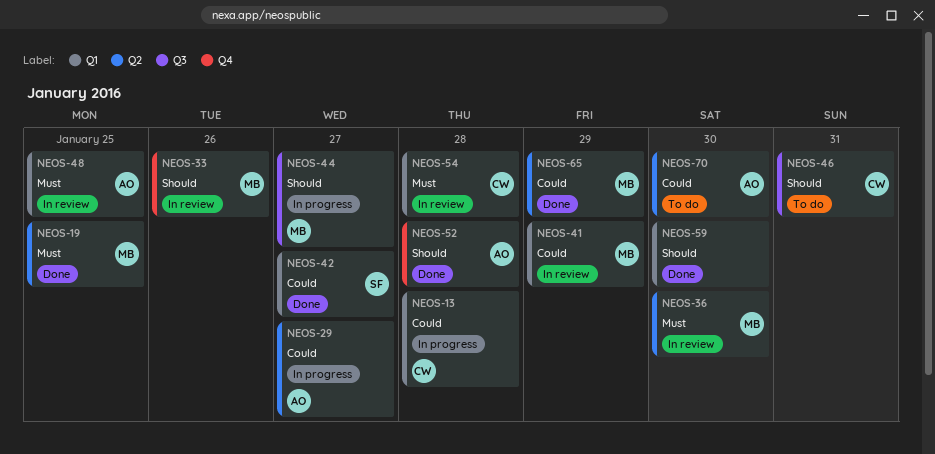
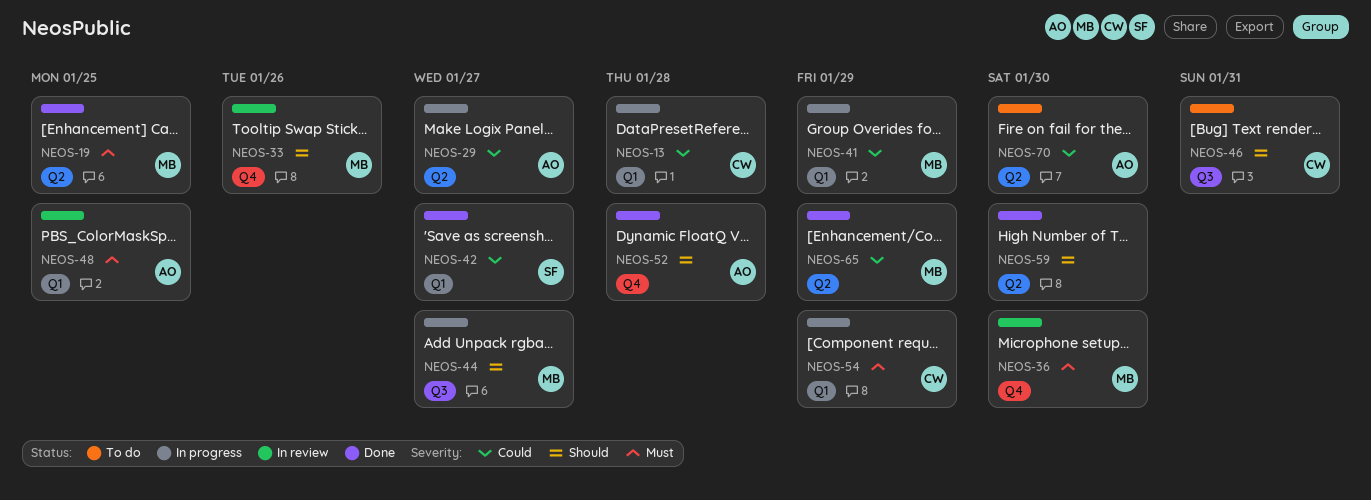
NEOS-36, label: Q2 -> Q4
NEOS-41, status: In review -> In progress
NEOS-54, status: In review -> In progress
NEOS-54, due: Jan 28 -> Jan 29
NEOS-59, label: Q1 -> Q2

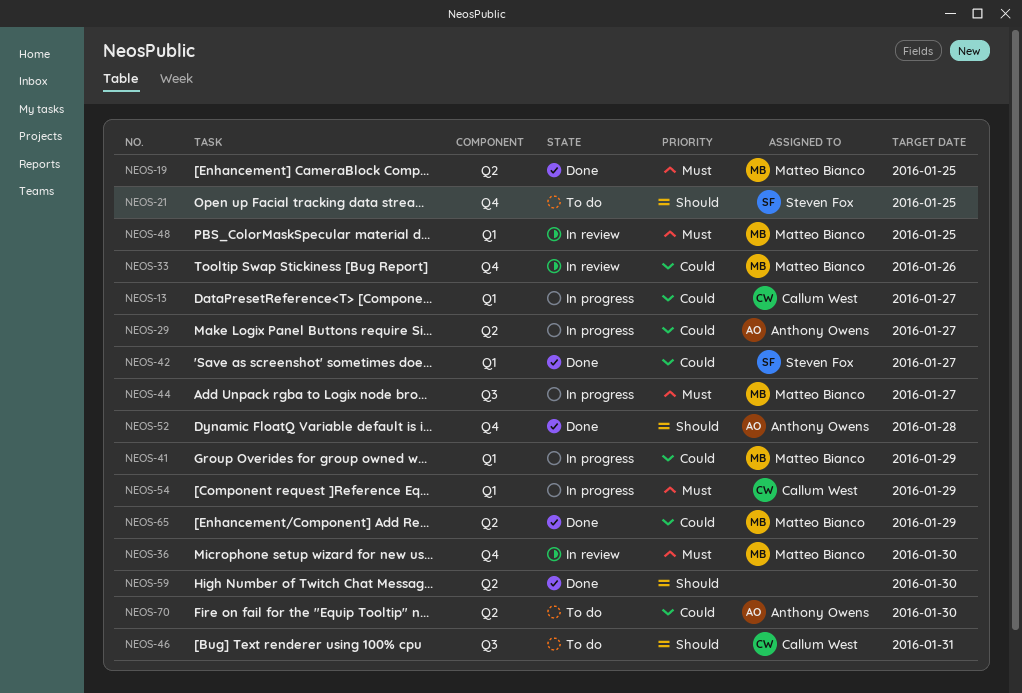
NEOS-13, due: Jan 28 -> Jan 27
NEOS-21: none -> present
NEOS-33, priority: Should -> Could
NEOS-44, priority: Should -> Must
NEOS-48, owner: Anthony Owens -> Matteo Bianco

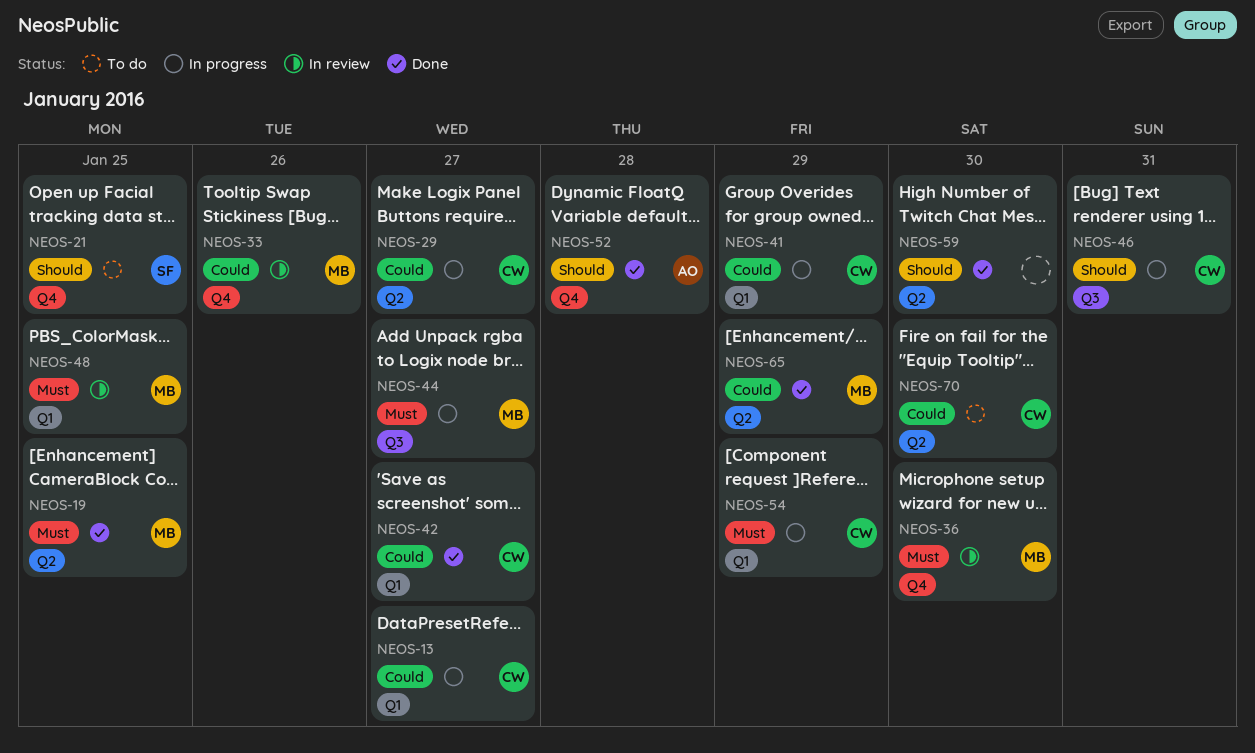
NEOS-29, owner: Anthony Owens -> Callum West
NEOS-41, owner: Matteo Bianco -> Callum West
NEOS-42, owner: Steven Fox -> Callum West
NEOS-46, status: To do -> In progress
NEOS-70, owner: Anthony Owens -> Callum West

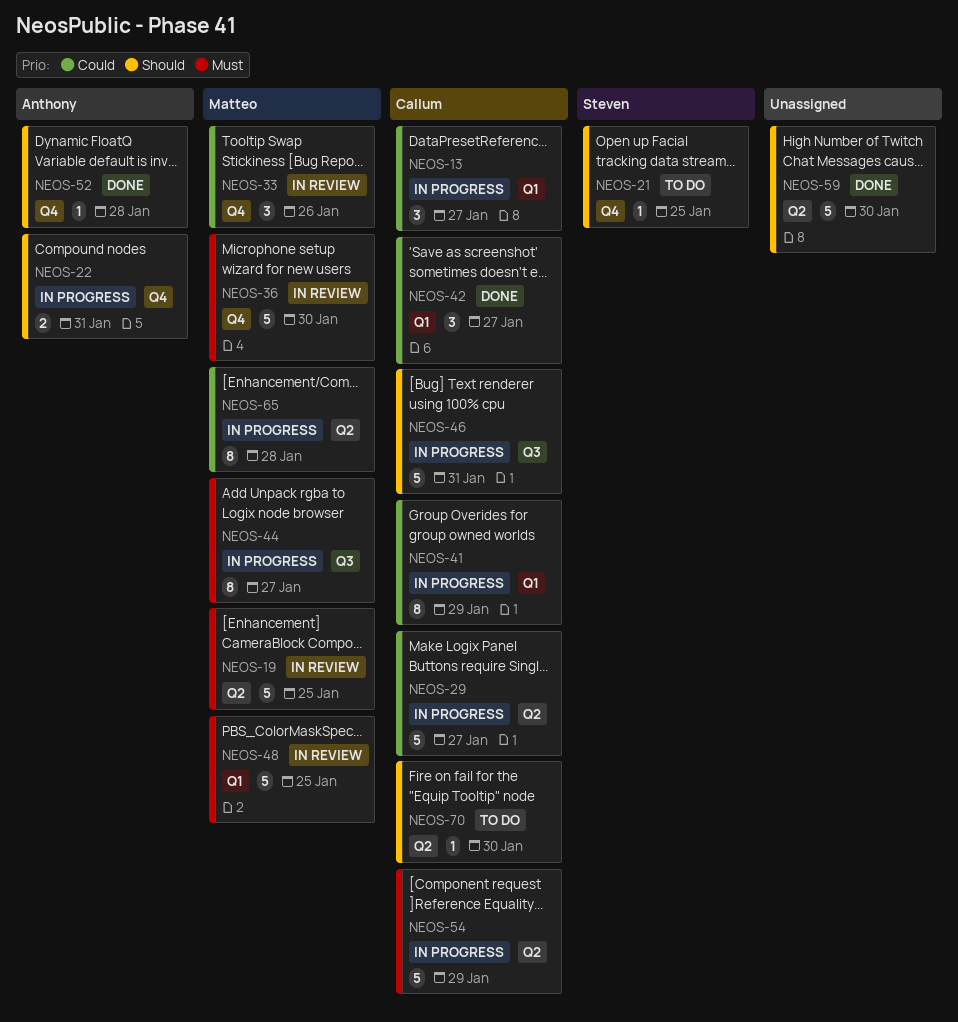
NEOS-19, status: Done -> In review
NEOS-22: none -> present
NEOS-54, label: Q1 -> Q2
NEOS-65, status: Done -> In progress
NEOS-65, due: Jan 29 -> Jan 28
NEOS-70, priority: Could -> Should

